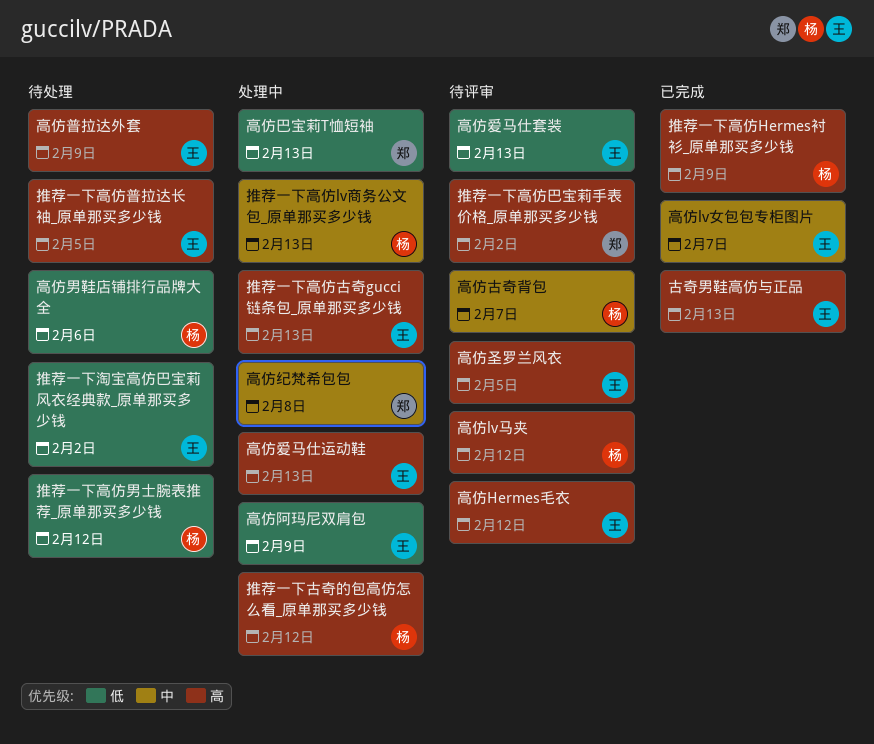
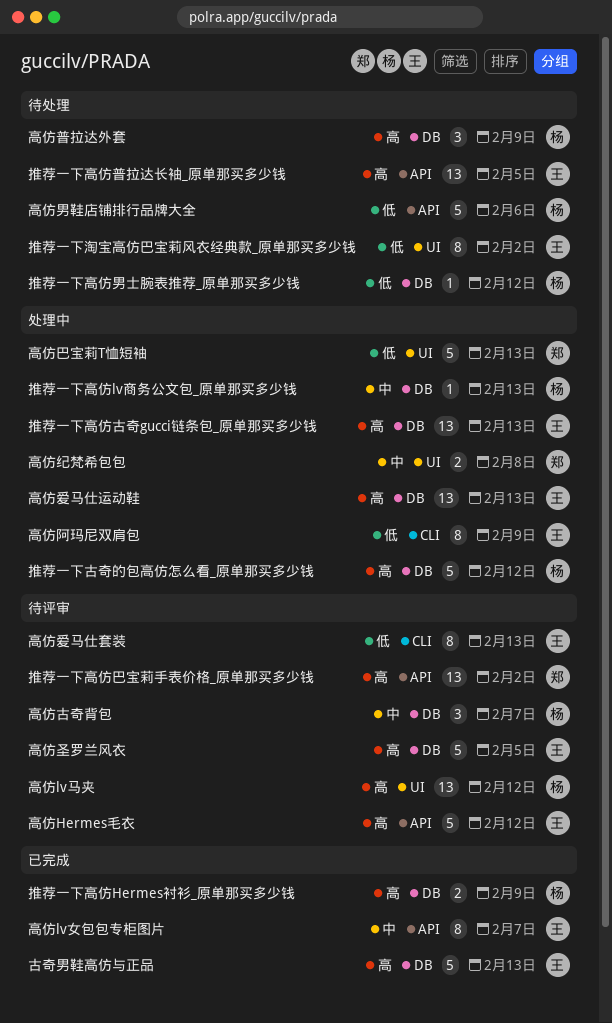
高仿普拉达外套, owner: 王 -> 杨

